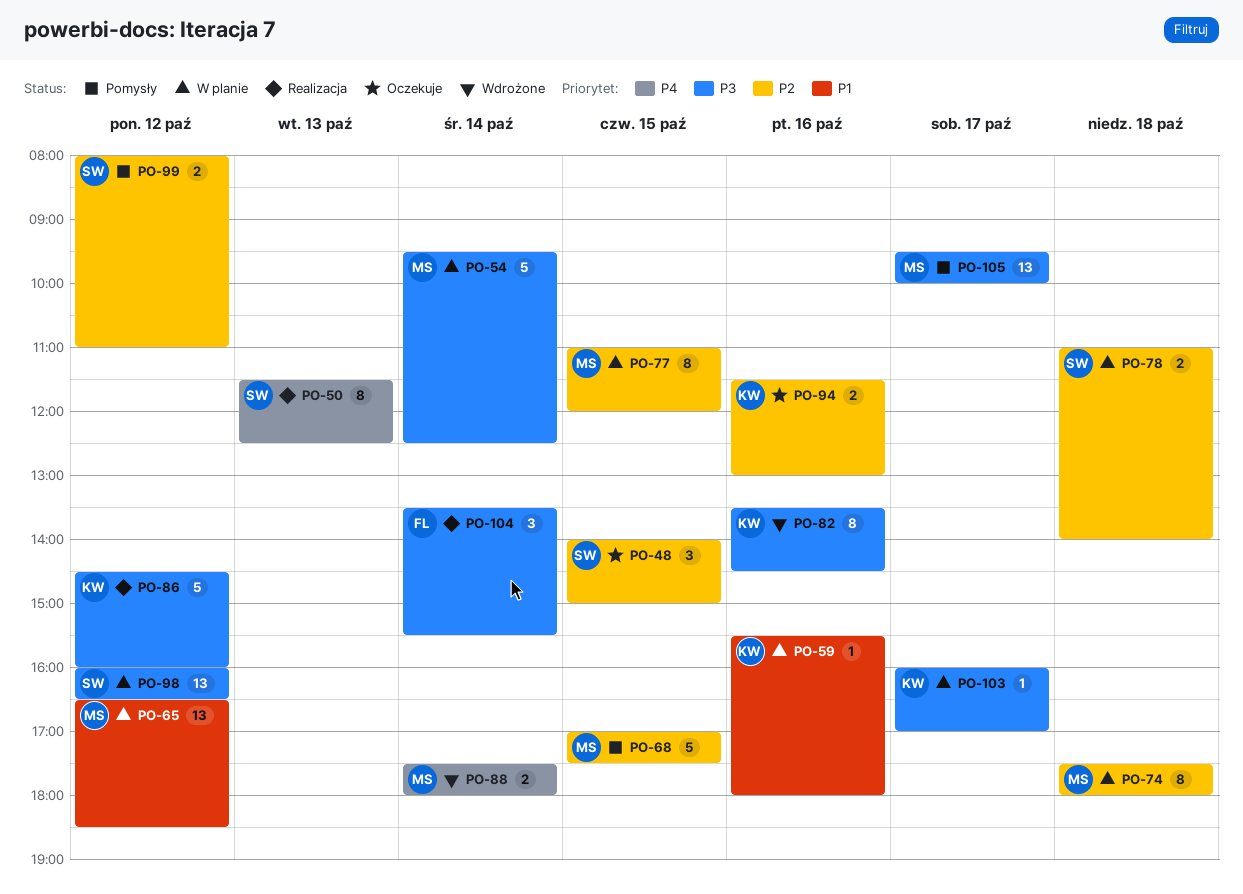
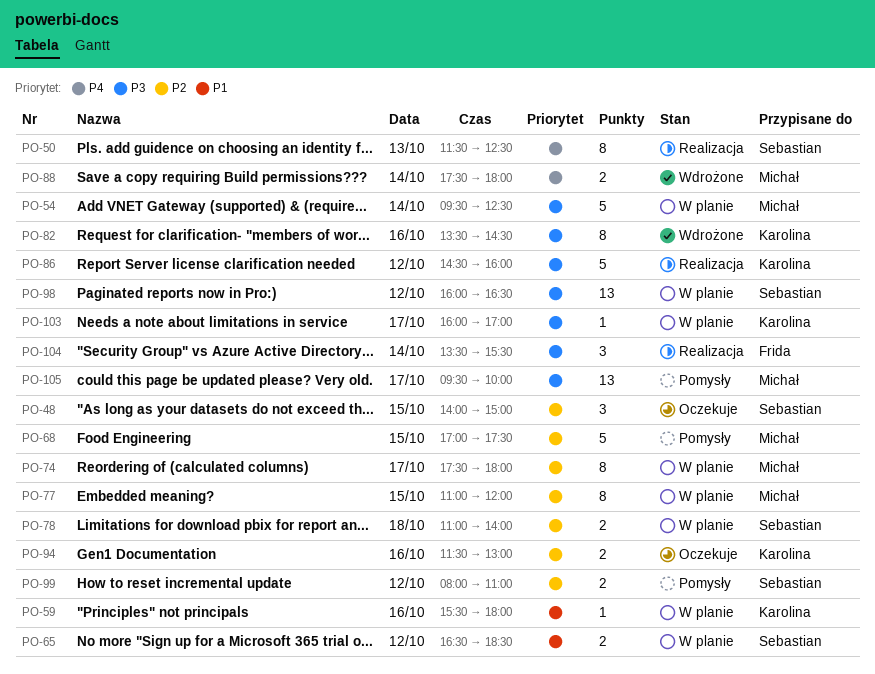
PO-65, owner: Michał -> Sebastian
PO-65, estimate: 13 -> 2
PO-74, day: Oct 18 -> Oct 17

